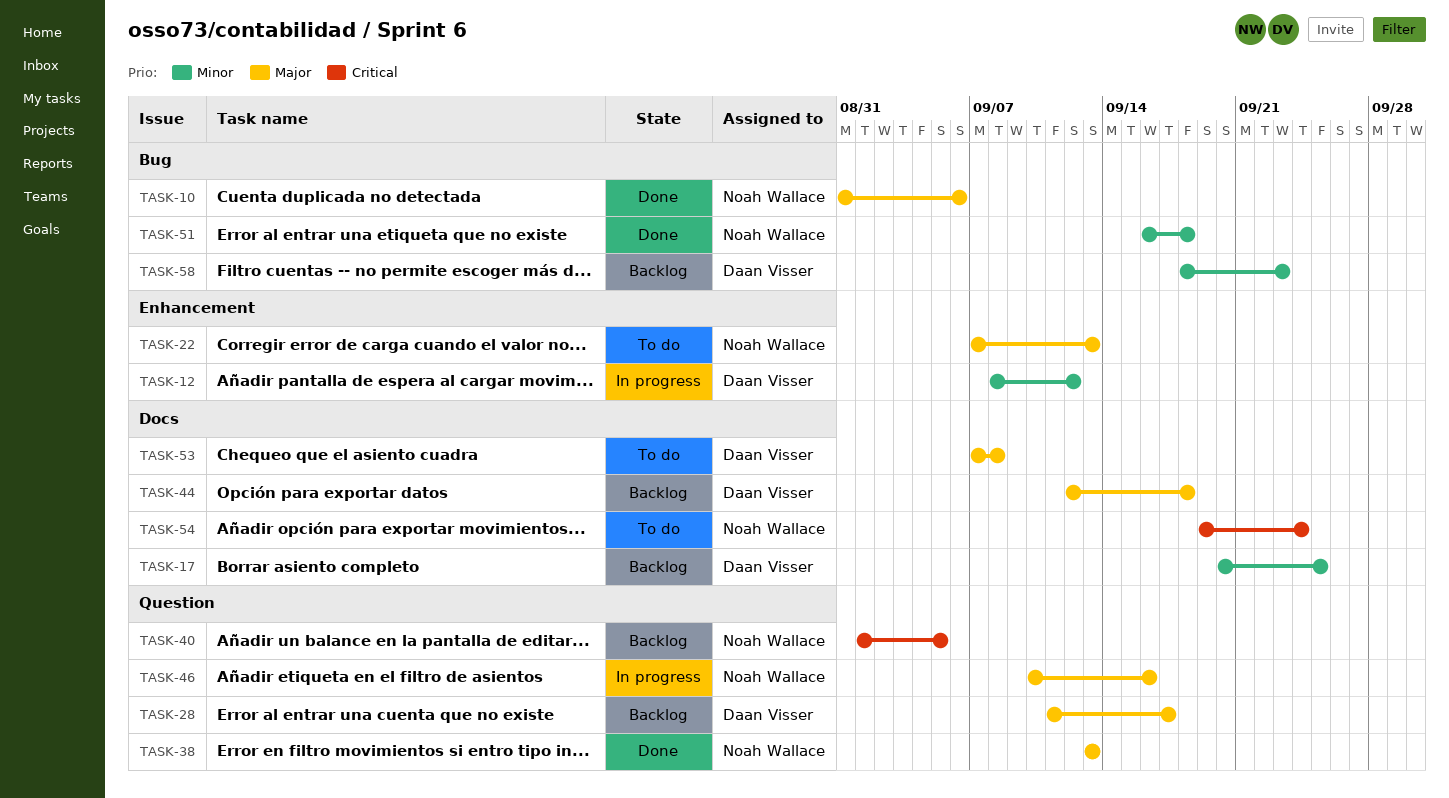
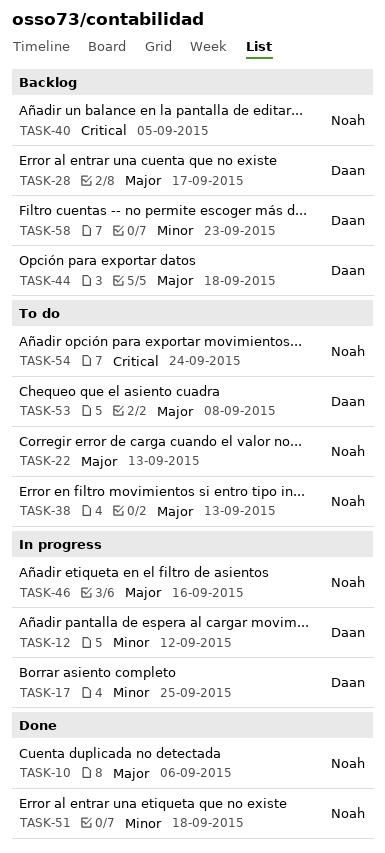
TASK-17, status: Backlog -> In progress
TASK-38, status: Done -> To do

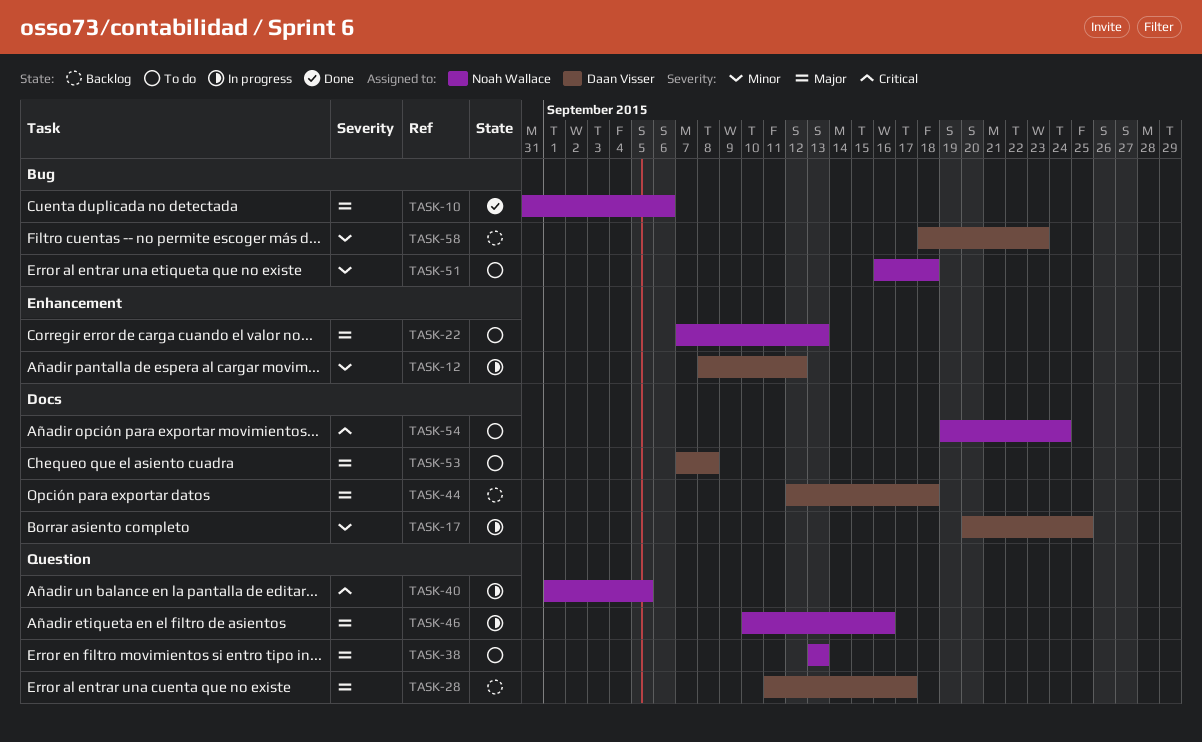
TASK-40, status: Backlog -> In progress
TASK-51, status: Done -> To do

